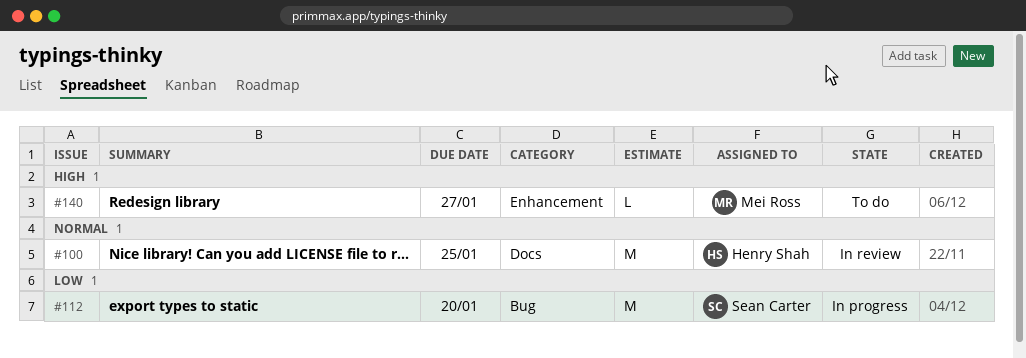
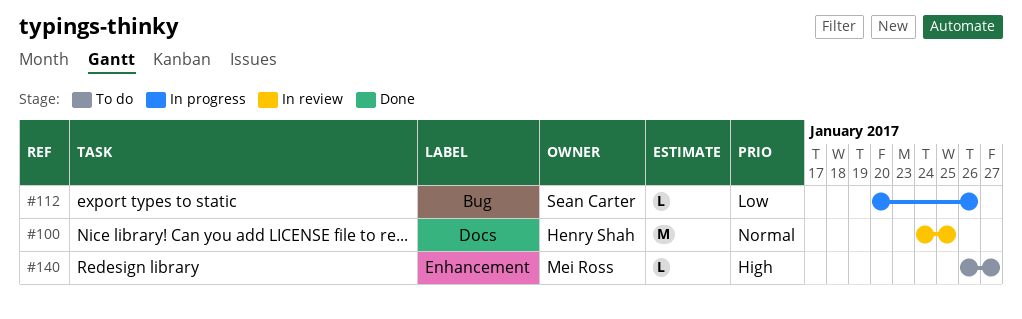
#112, estimate: M -> L
#112, due: Jan 20 -> Jan 26

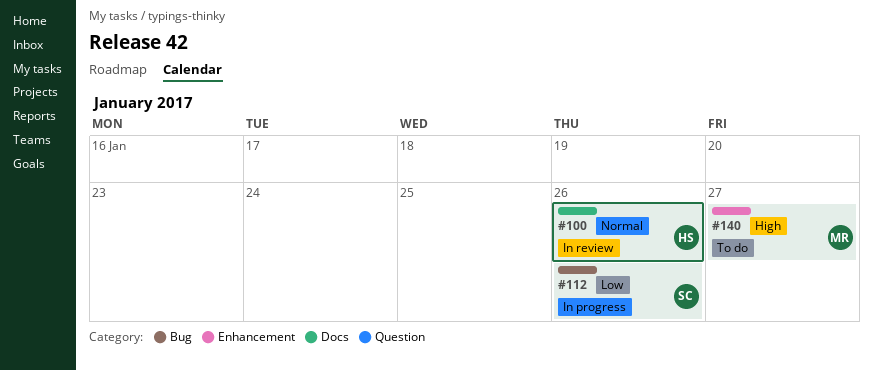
#100, due: Jan 25 -> Jan 26

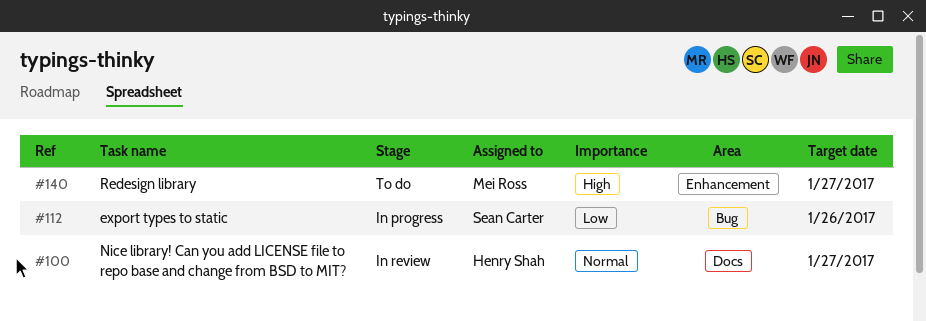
#100, due: Jan 26 -> Jan 27

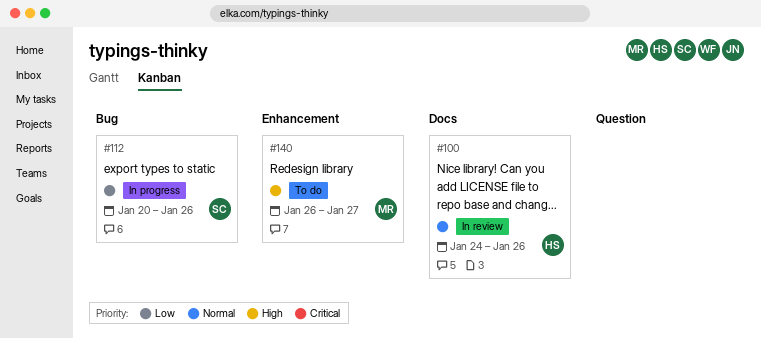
#100, due: Jan 27 -> Jan 26

